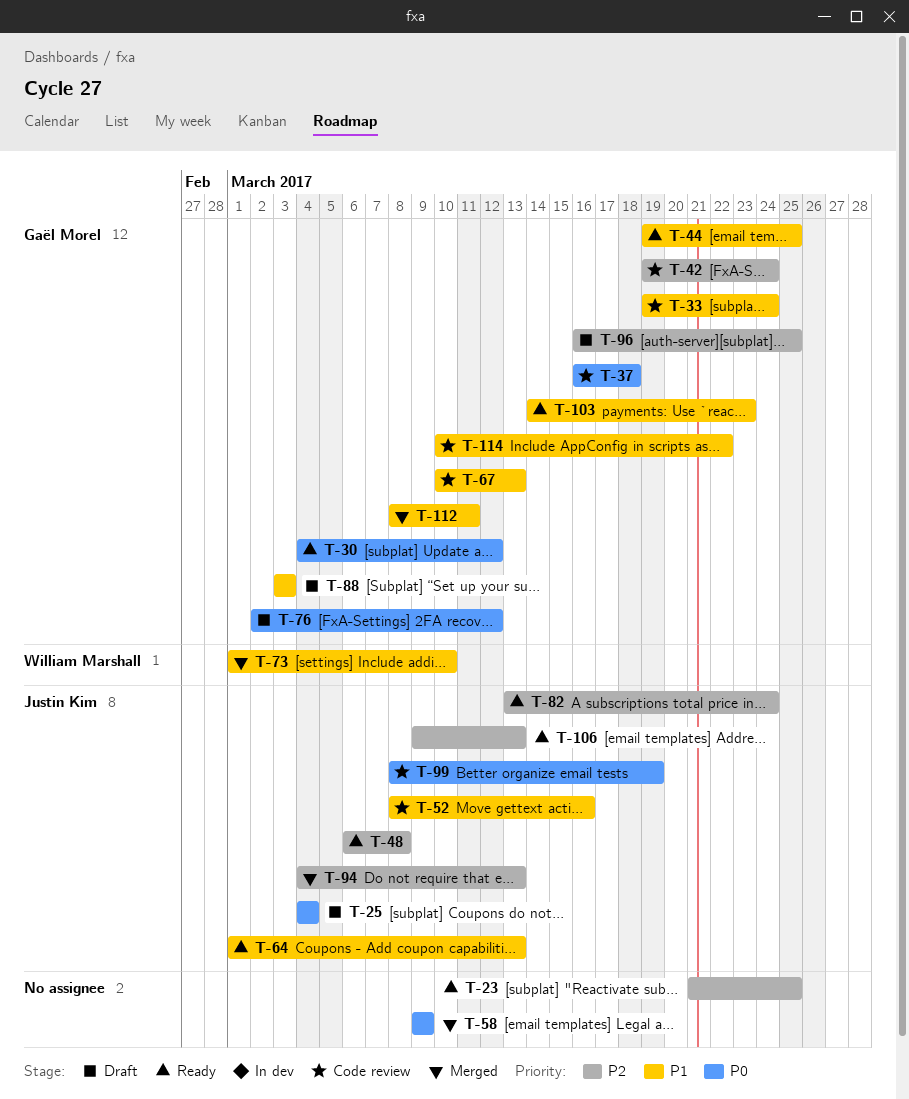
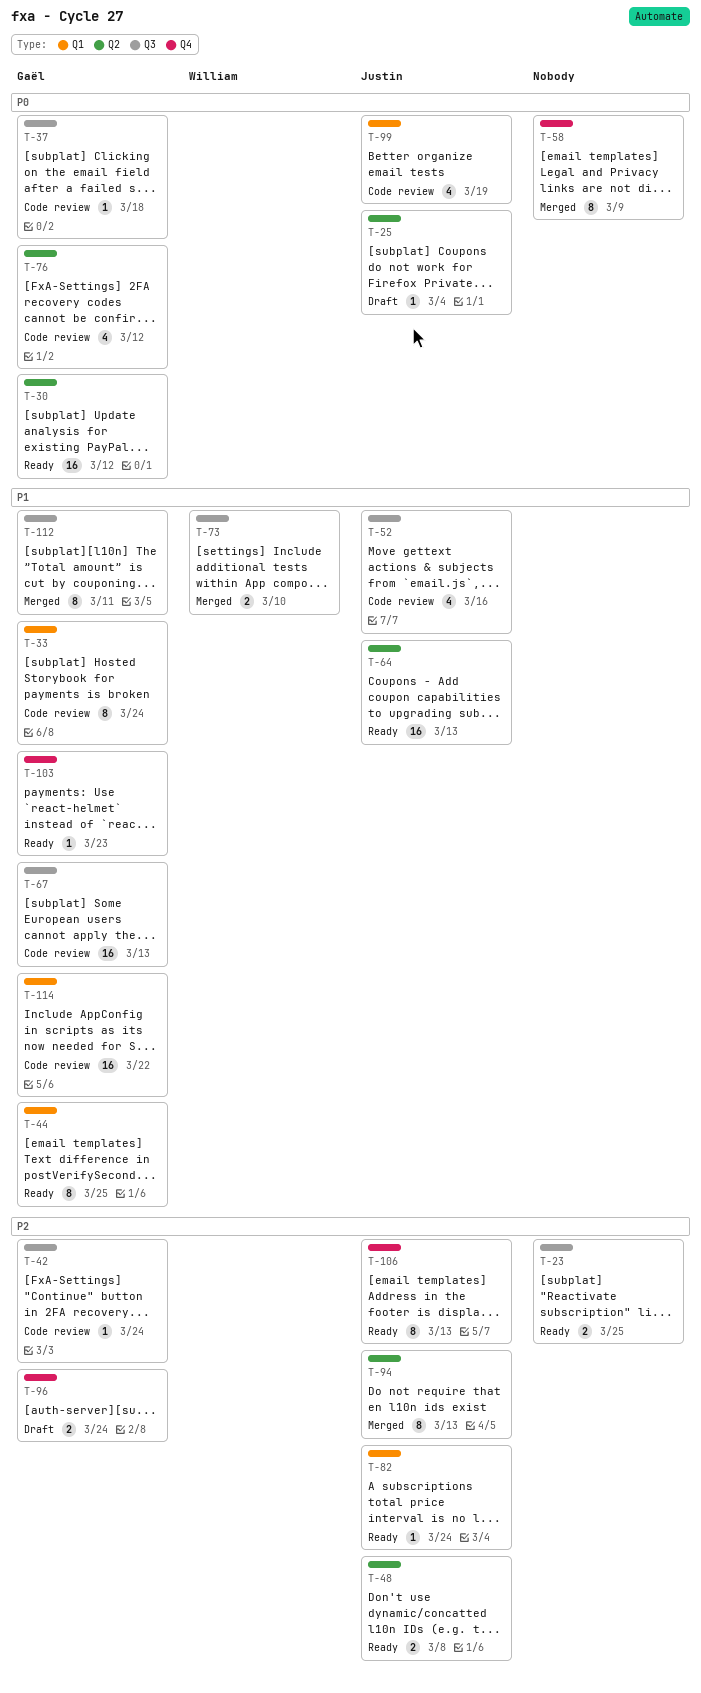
T-76, status: Draft -> Code review
T-88: present -> none
T-96, due: Mar 25 -> Mar 24

